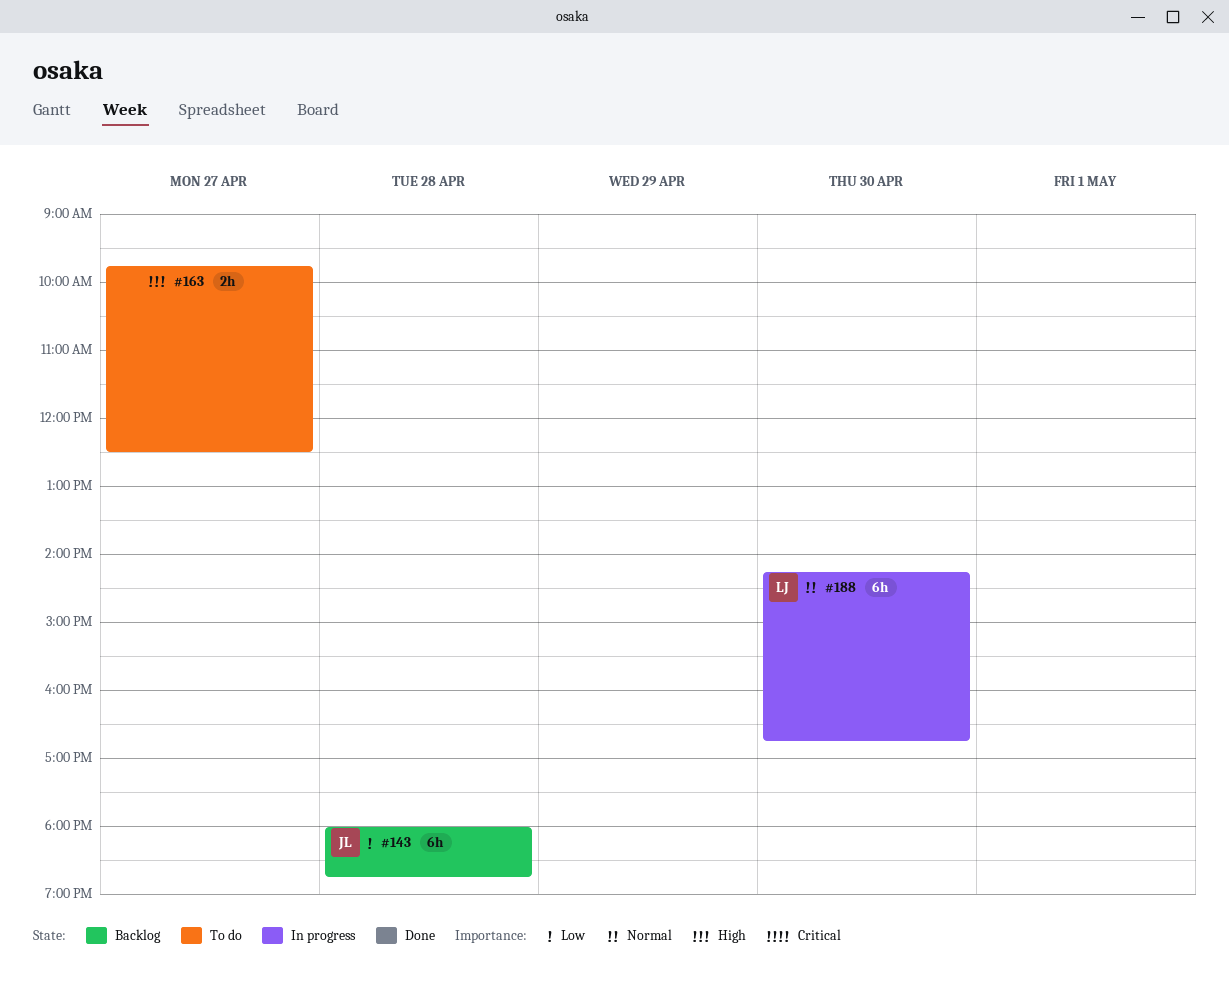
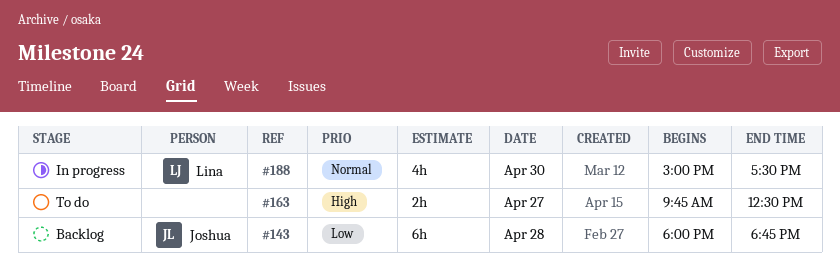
#188, estimate: 6h -> 4h
#188, begins: 14:15 -> 15:00
#188, ends: 16:45 -> 17:30

